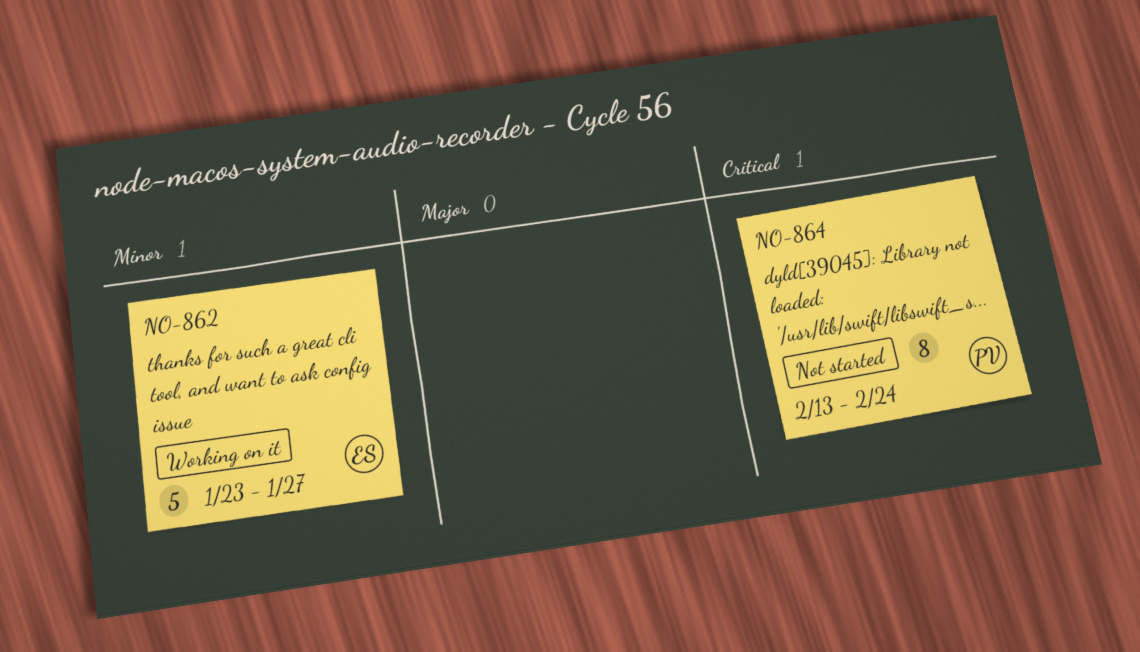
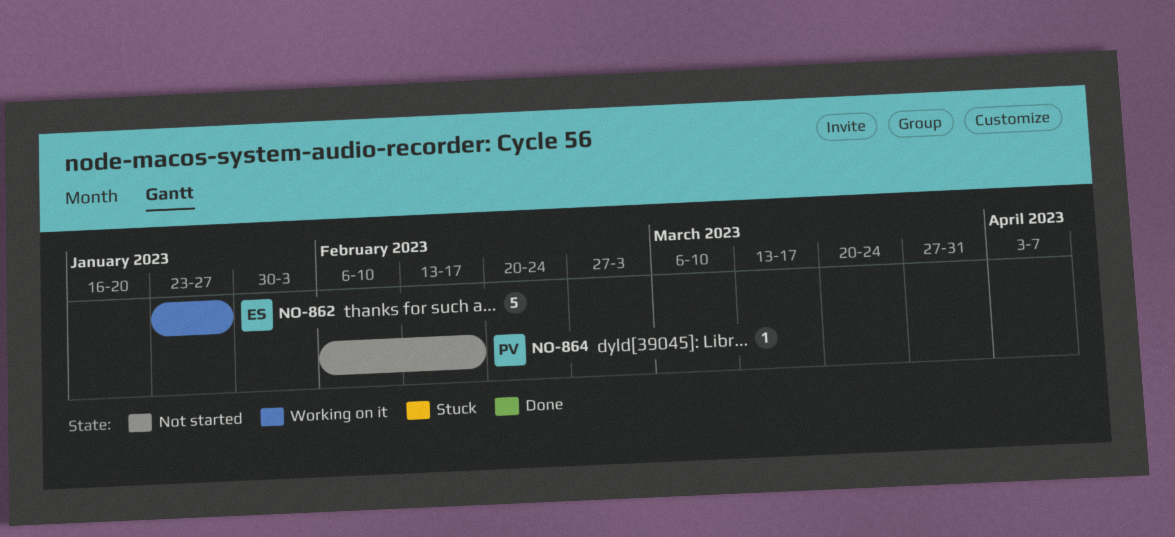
NO-864, estimate: 8 -> 1
NO-864, start: Feb 13 -> Feb 6
NO-864, due: Feb 24 -> Feb 17

